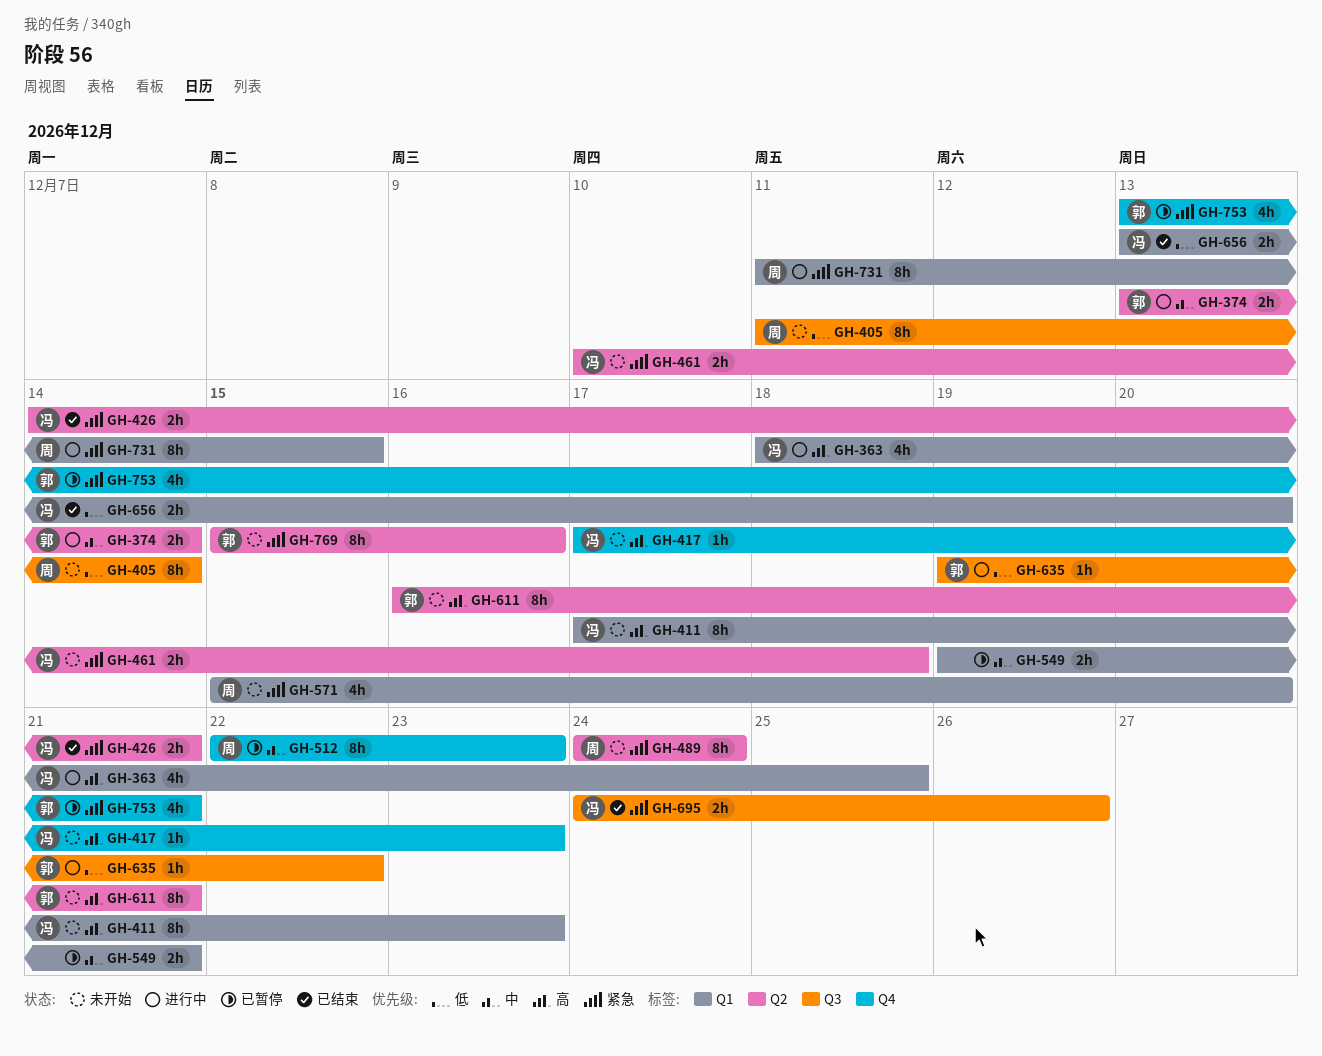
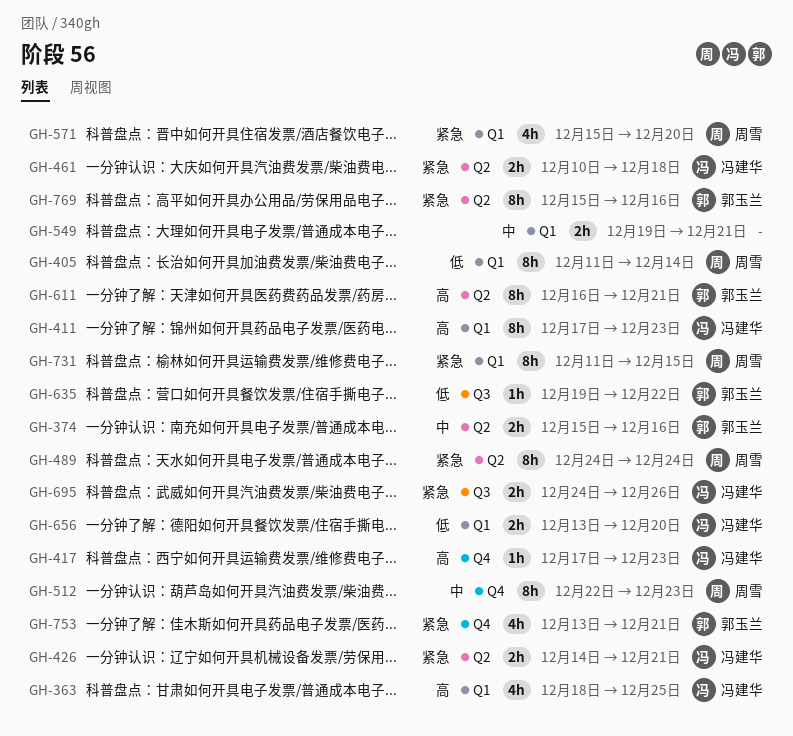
GH-374, start: Dec 13 -> Dec 15
GH-374, due: Dec 14 -> Dec 16
GH-405, label: Q3 -> Q1

